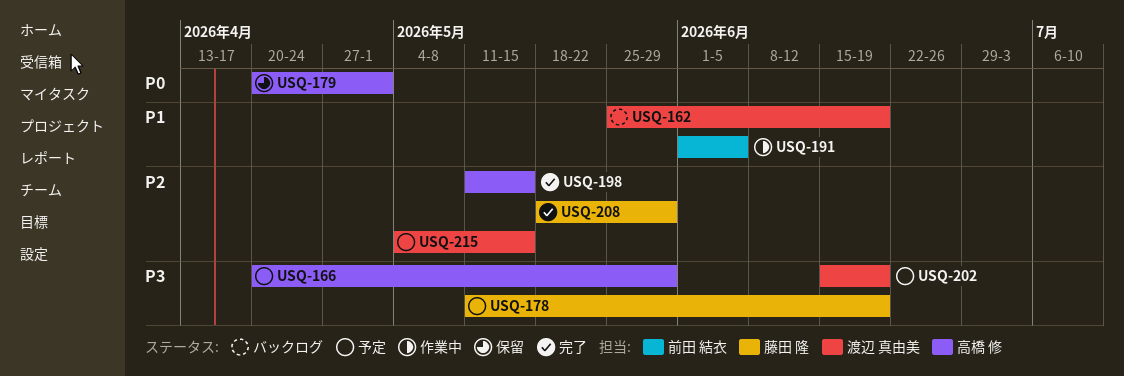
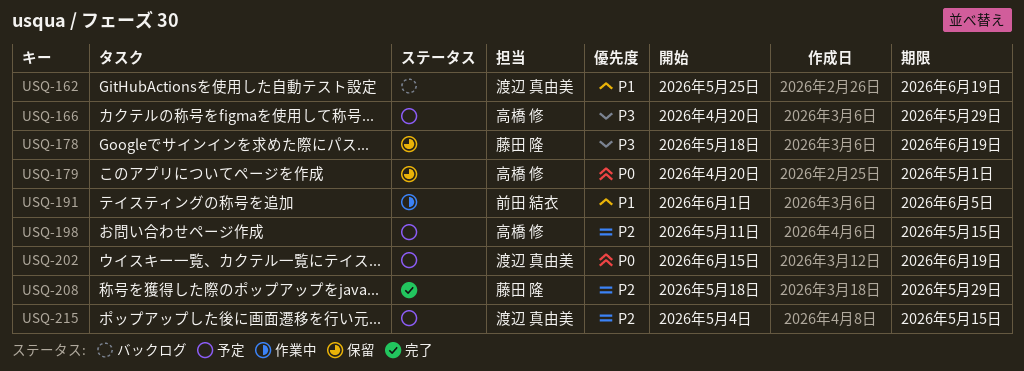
USQ-178, status: 予定 -> 保留
USQ-178, start: May 11 -> May 18
USQ-198, status: 完了 -> 予定
USQ-202, priority: P3 -> P0

